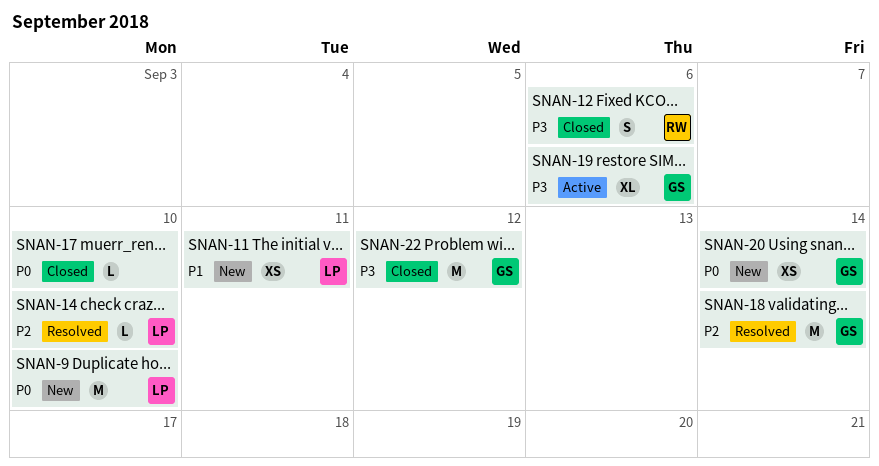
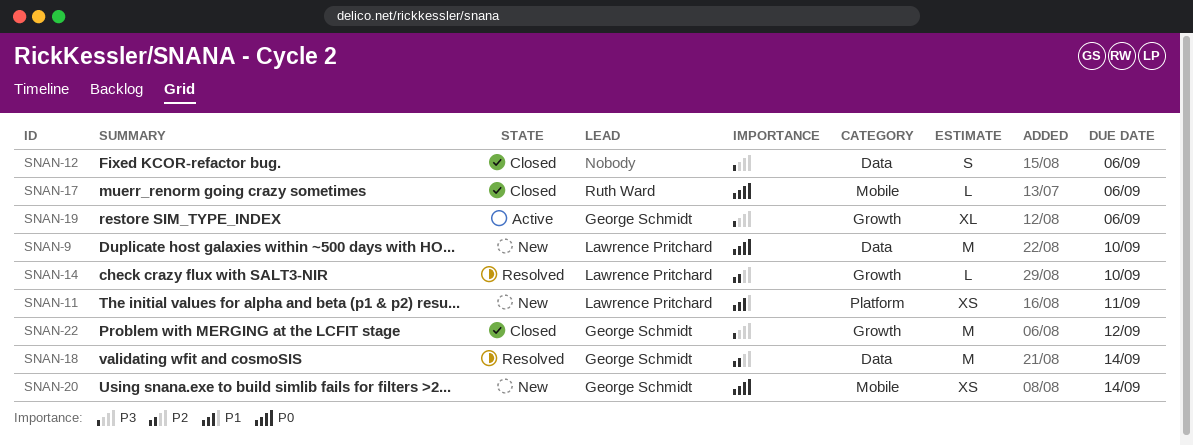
SNAN-12, owner: Ruth Ward -> none
SNAN-17, owner: none -> Ruth Ward
SNAN-17, due: Sep 10 -> Sep 6

